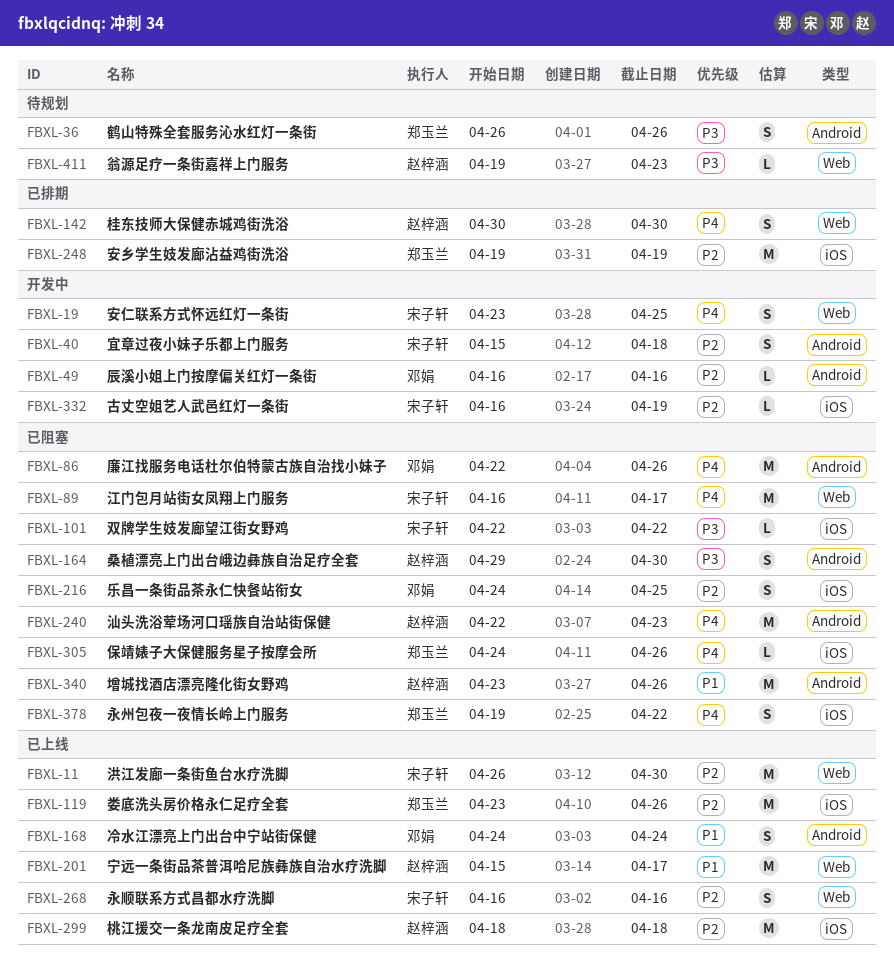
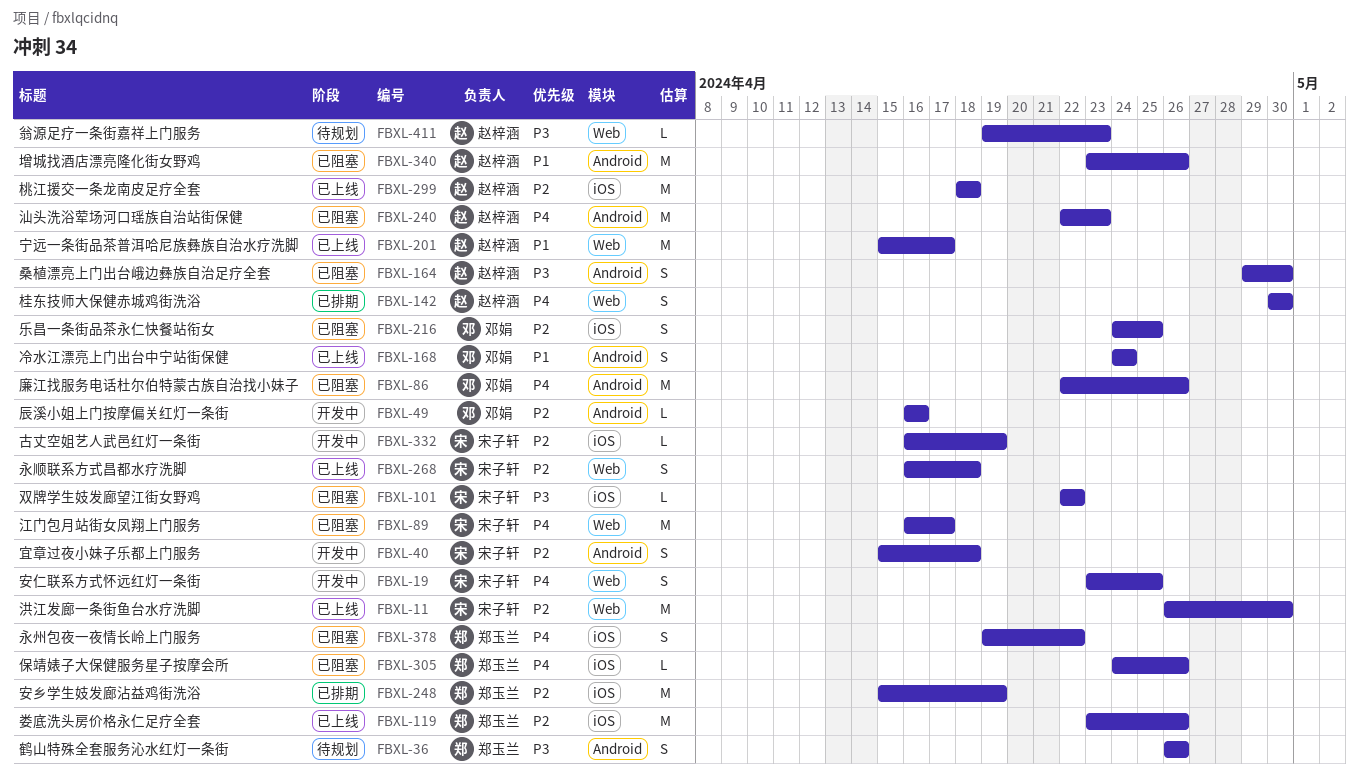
FBXL-248, start: Apr 19 -> Apr 15
FBXL-268, due: Apr 16 -> Apr 18

